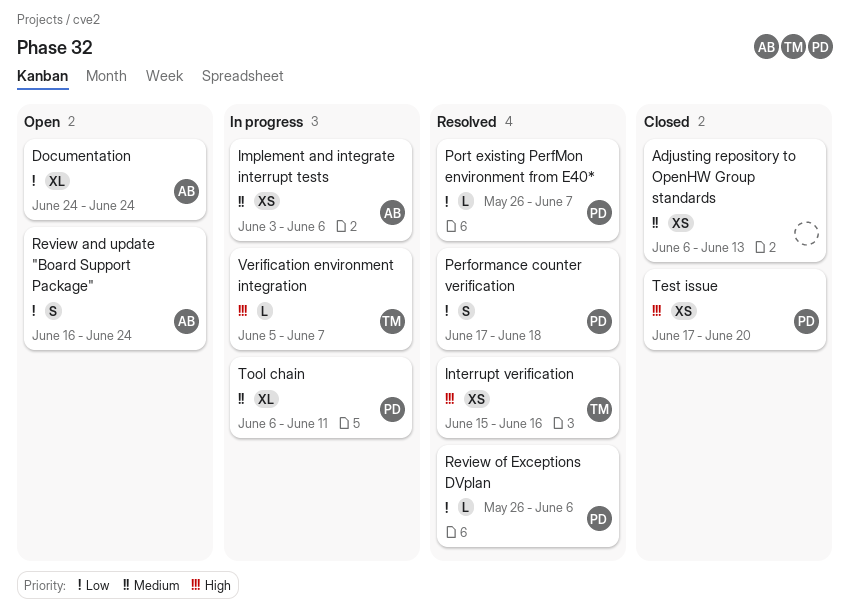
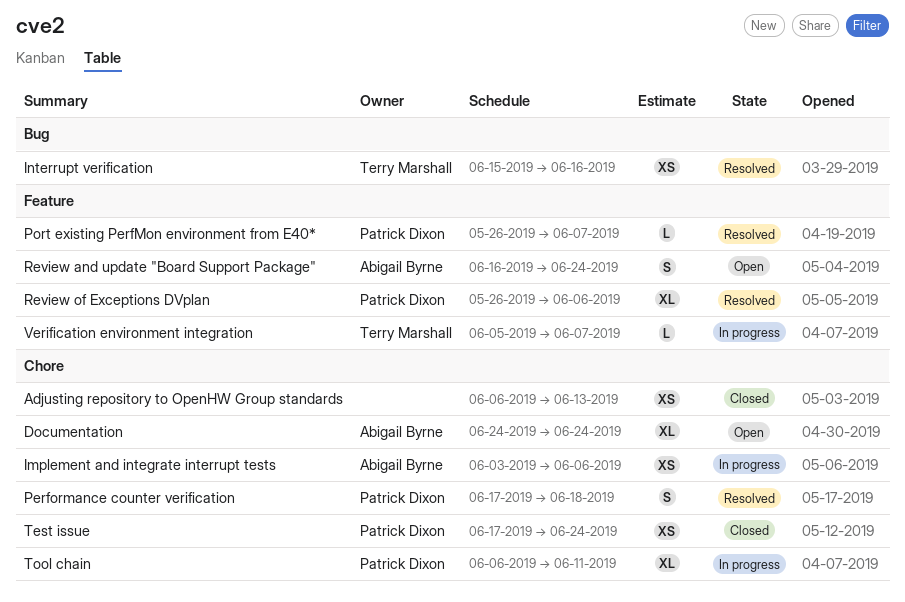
Review of Exceptions DVplan, estimate: L -> XL
Test issue, due: Jun 20 -> Jun 24

